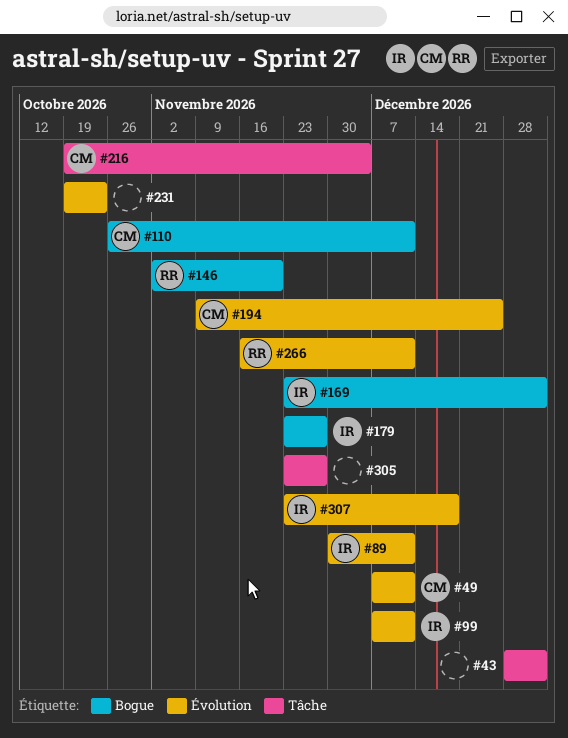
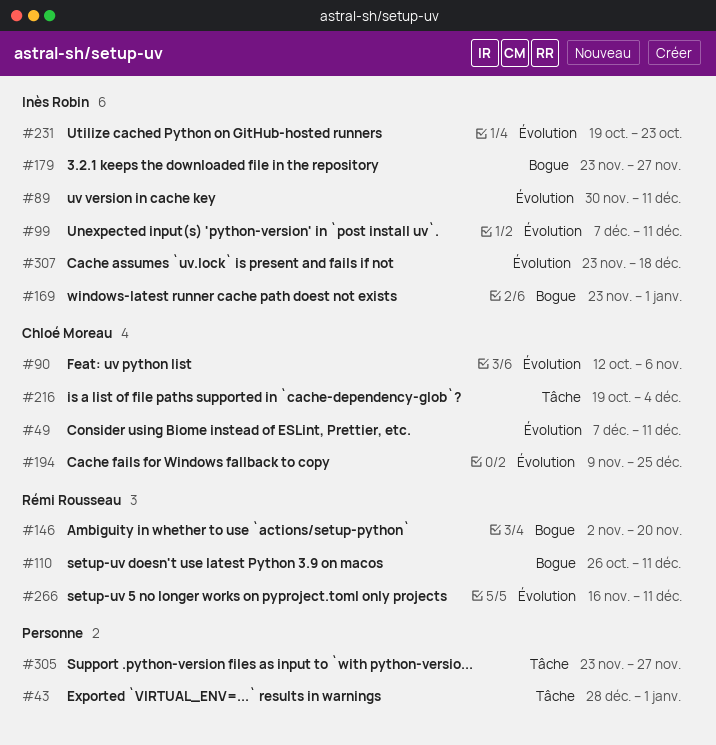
#90: none -> present
#110, owner: Chloé Moreau -> Rémi Rousseau
#231, owner: none -> Inès Robin

